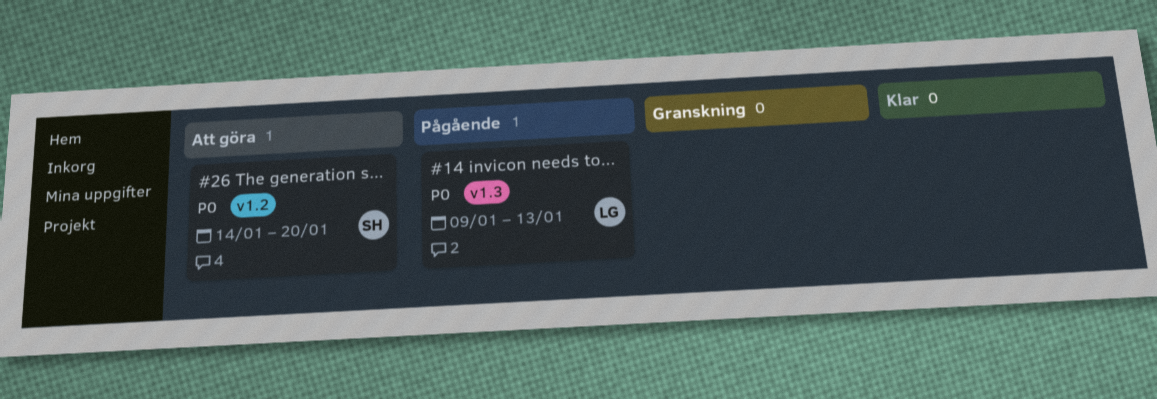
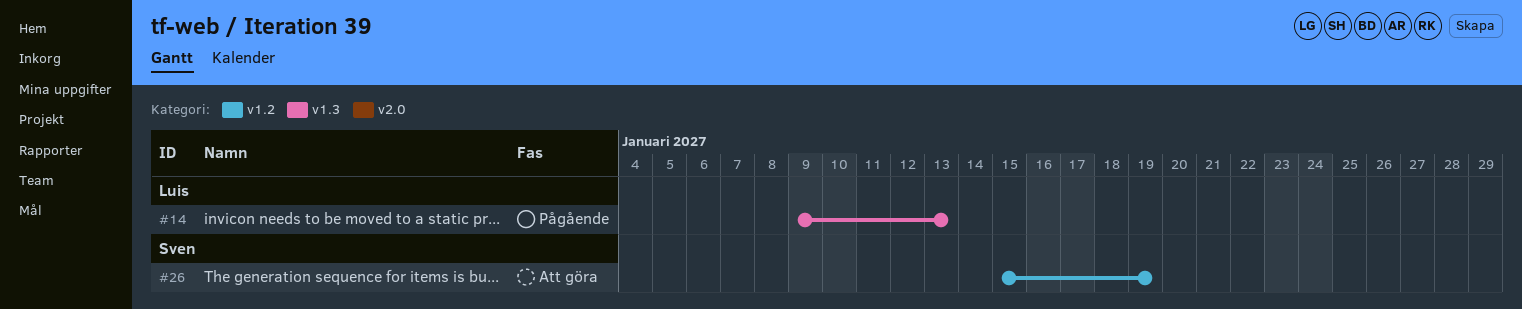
#26, start: Jan 14 -> Jan 15
#26, due: Jan 20 -> Jan 19

